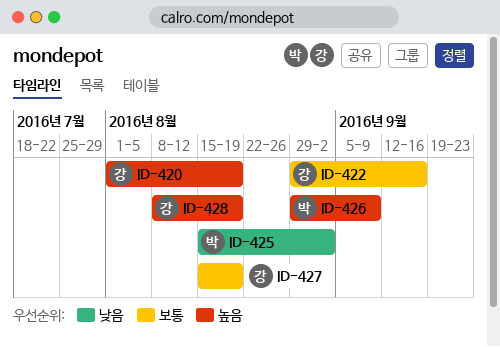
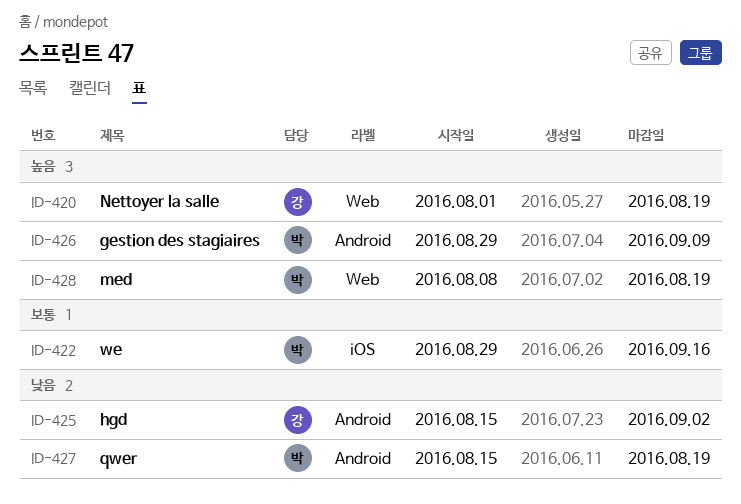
ID-422, owner: 강 -> 박
ID-425, owner: 박 -> 강
ID-427, owner: 강 -> 박
ID-427, priority: 보통 -> 낮음
ID-428, owner: 강 -> 박

